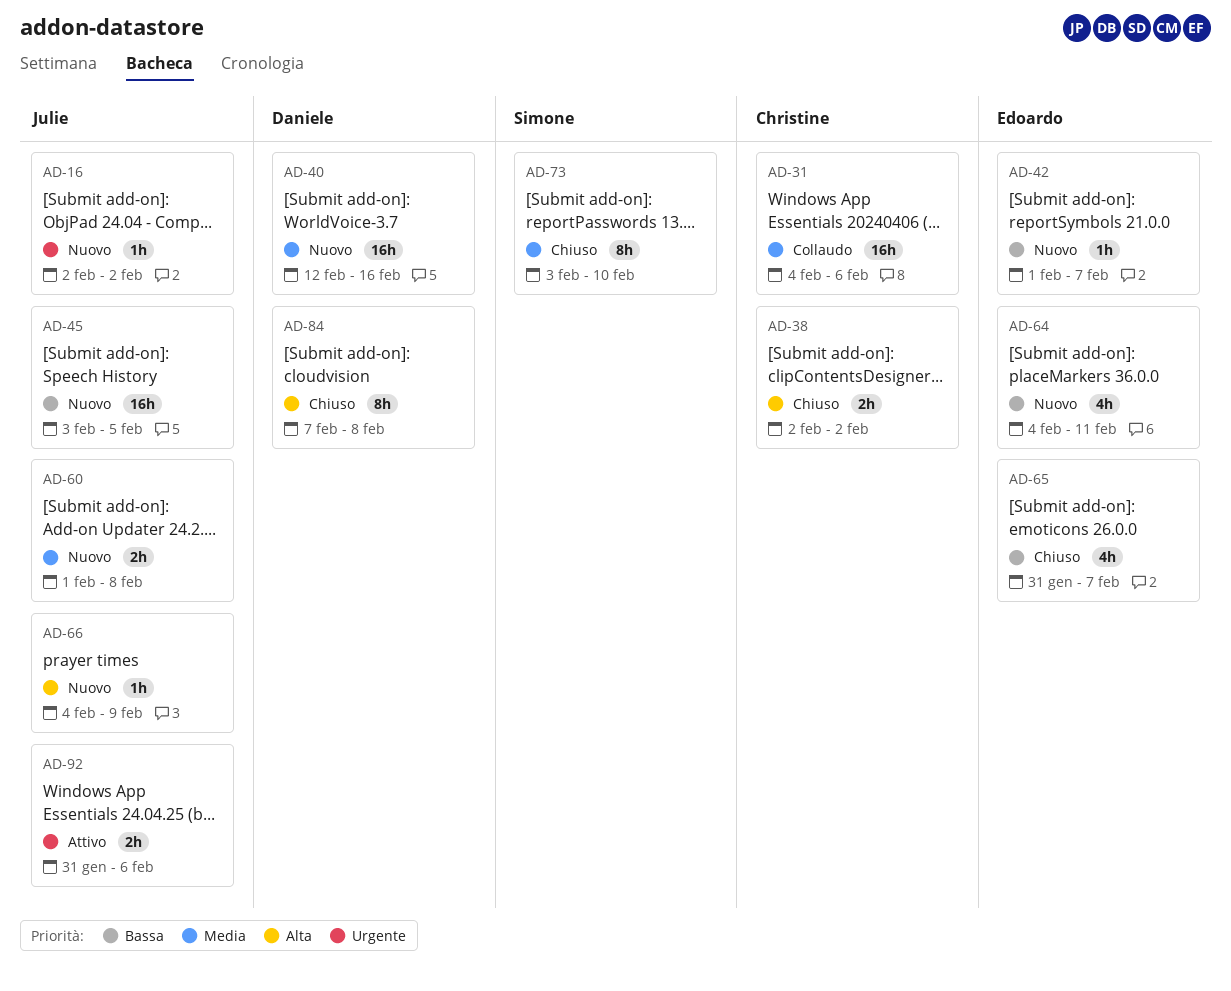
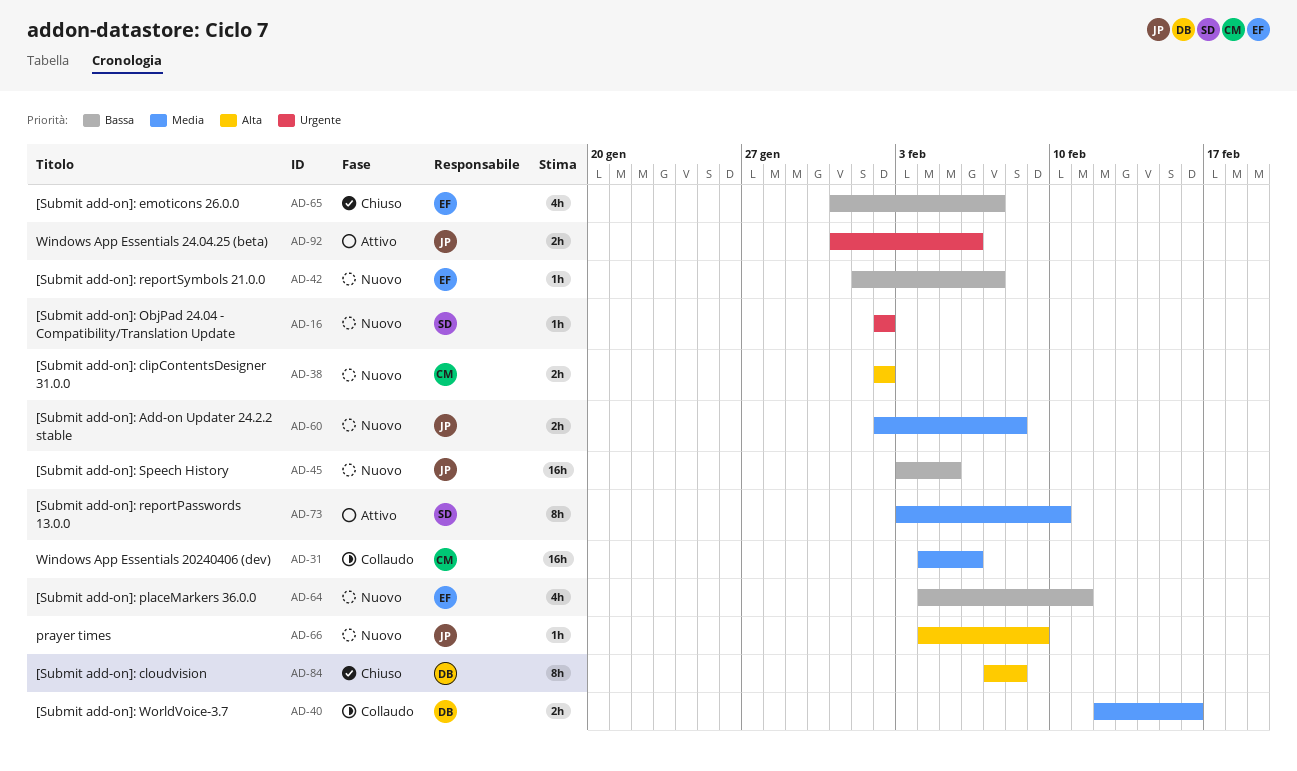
AD-16, owner: Julie -> Simone
AD-38, status: Chiuso -> Nuovo
AD-40, status: Nuovo -> Collaudo
AD-40, estimate: 16h -> 2h
AD-60, start: Feb 1 -> Feb 2
AD-73, status: Chiuso -> Attivo

